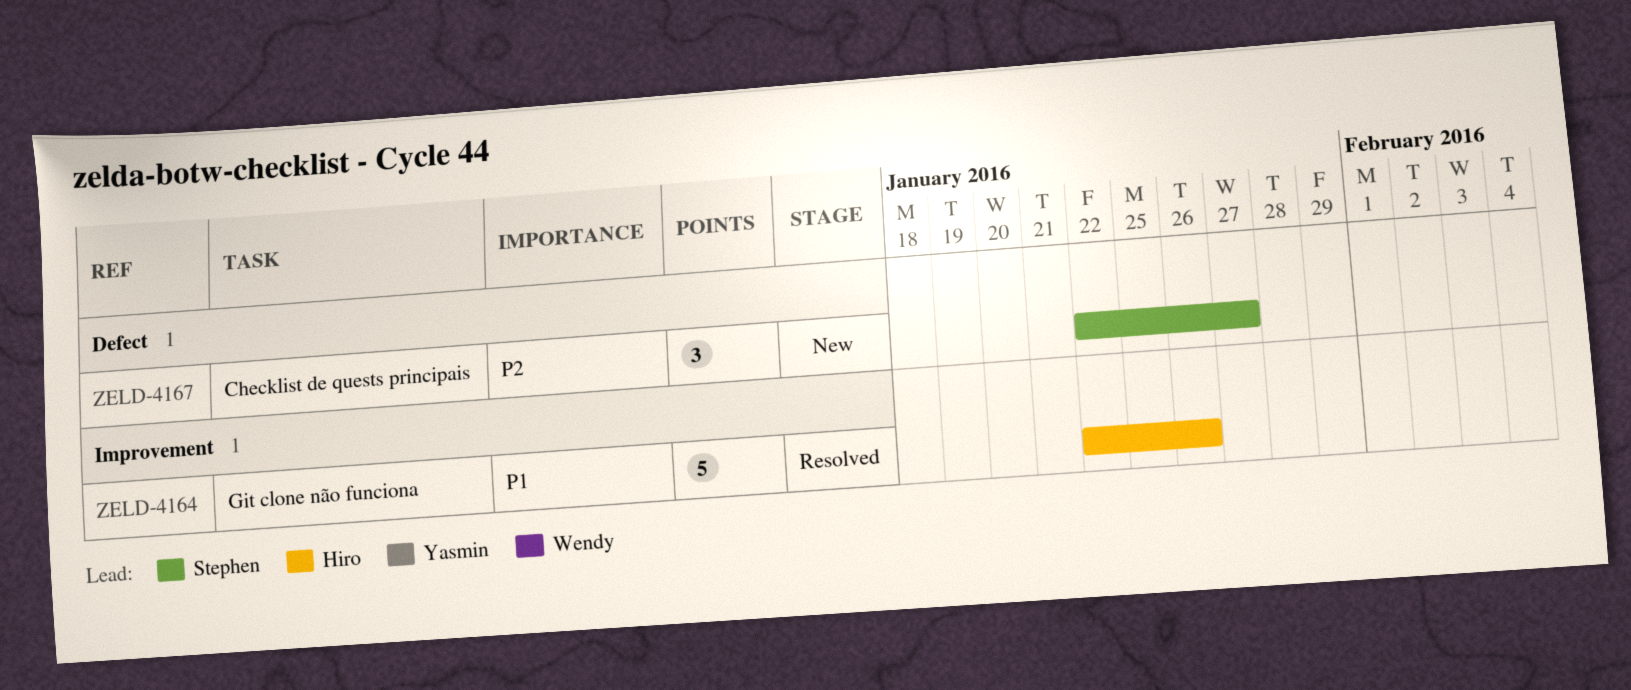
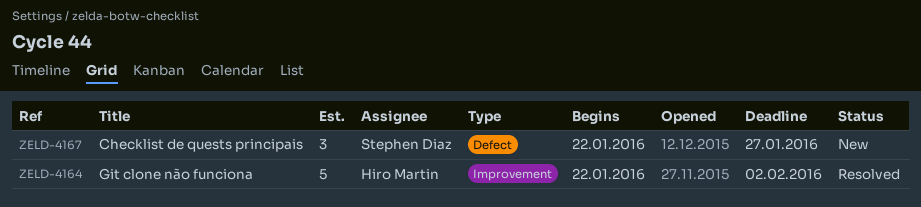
ZELD-4164, due: Jan 26 -> Feb 2

